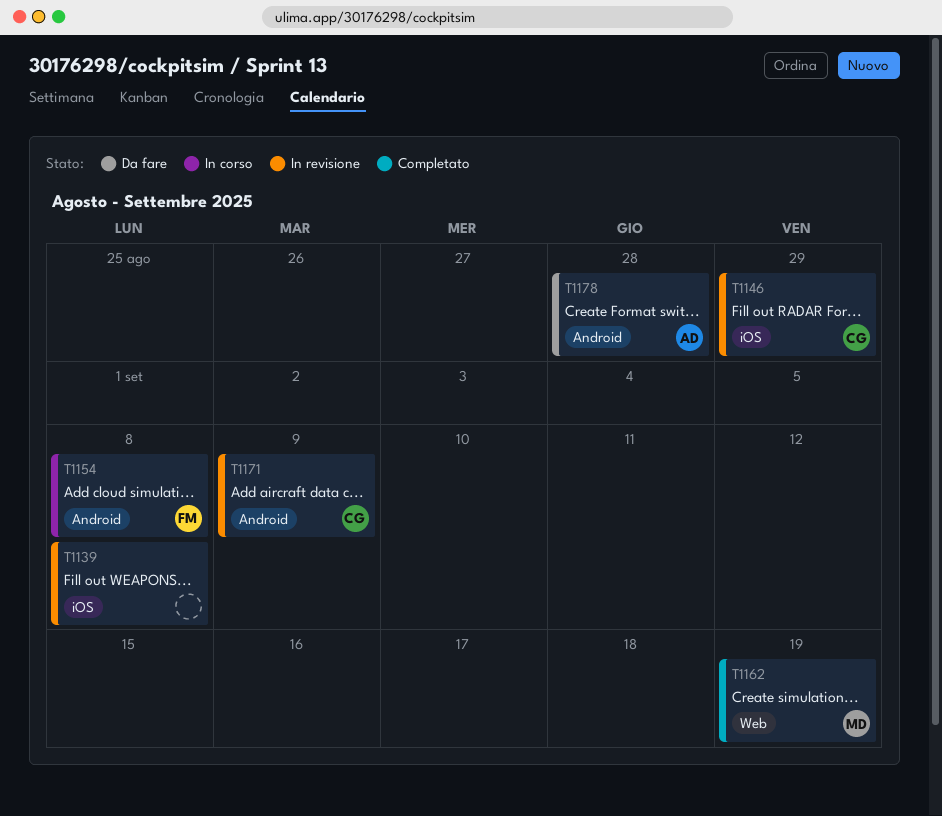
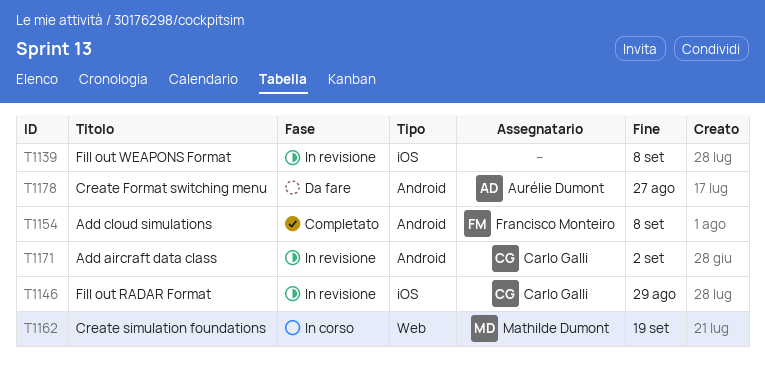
T1154, status: In corso -> Completato
T1162, status: Completato -> In corso
T1171, due: Sep 9 -> Sep 2
T1178, due: Aug 28 -> Aug 27

